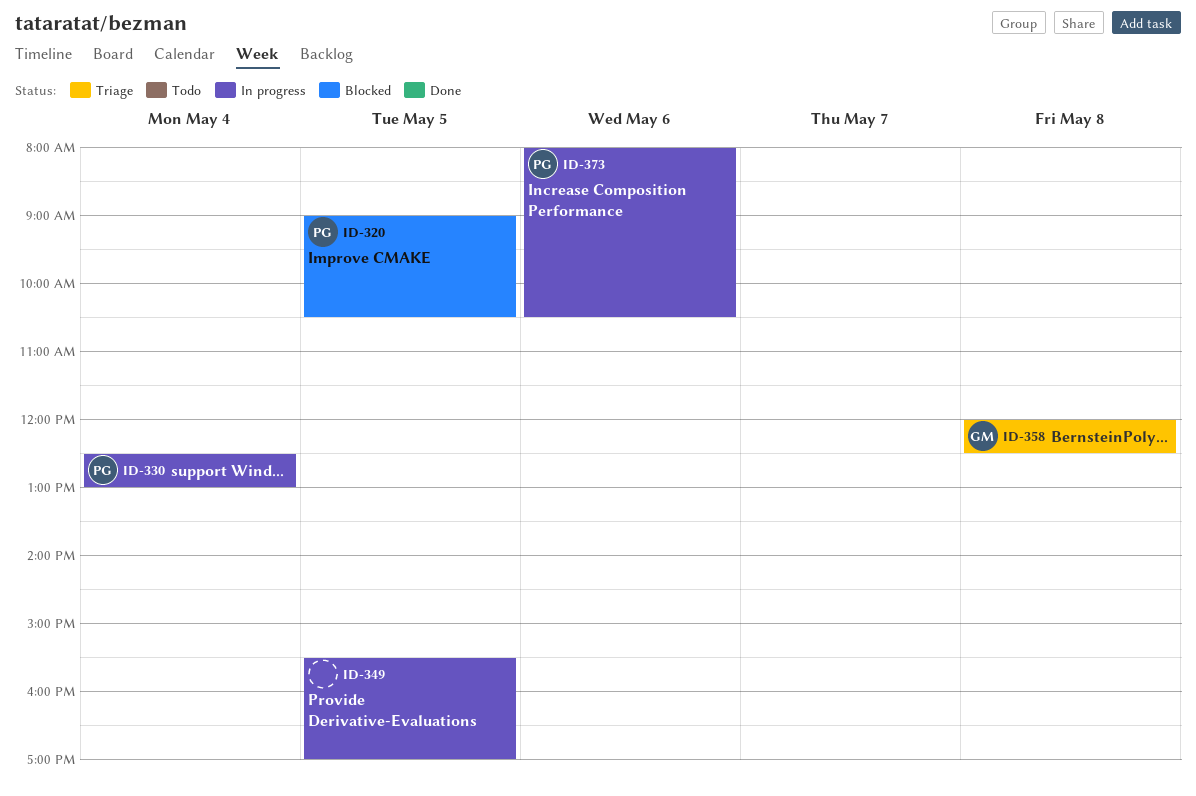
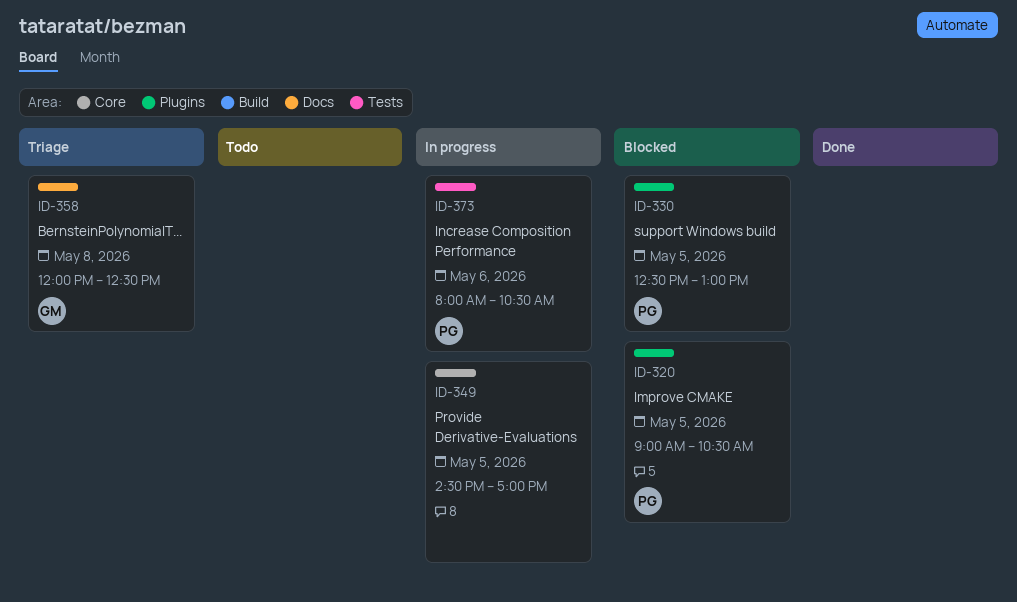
ID-330, status: In progress -> Blocked
ID-330, day: May 4 -> May 5
ID-349, begins: 15:30 -> 14:30

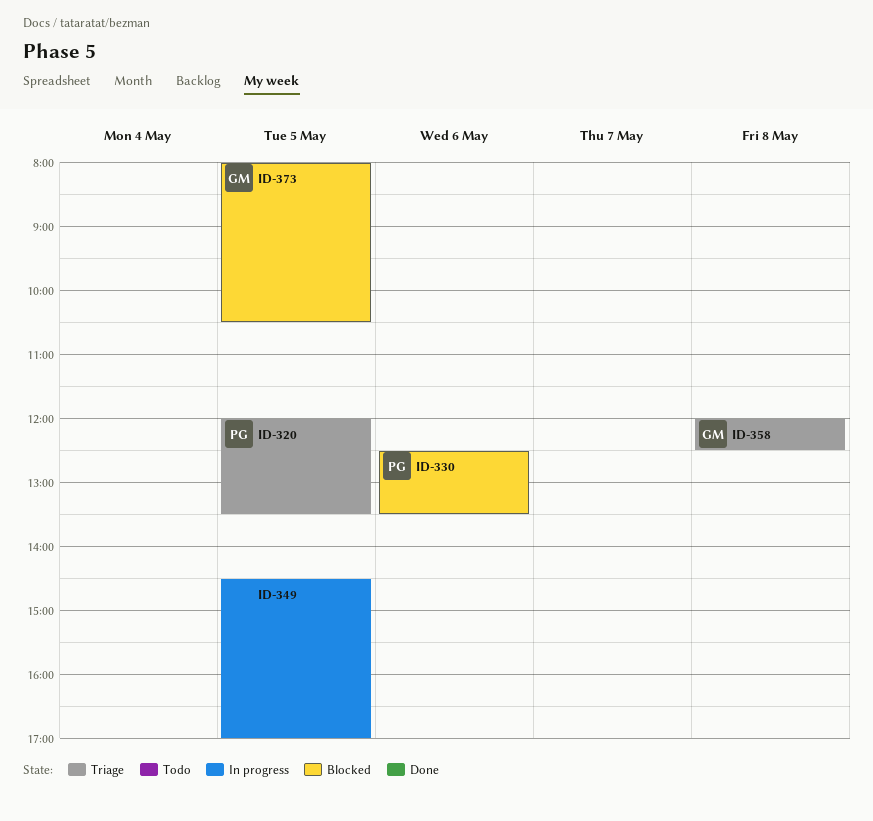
ID-320, status: Blocked -> Triage
ID-320, begins: 09:00 -> 12:00
ID-320, ends: 10:30 -> 13:30
ID-330, day: May 5 -> May 6
ID-330, ends: 13:00 -> 13:30
ID-373, status: In progress -> Blocked
ID-373, owner: PG -> GM
ID-373, day: May 6 -> May 5

